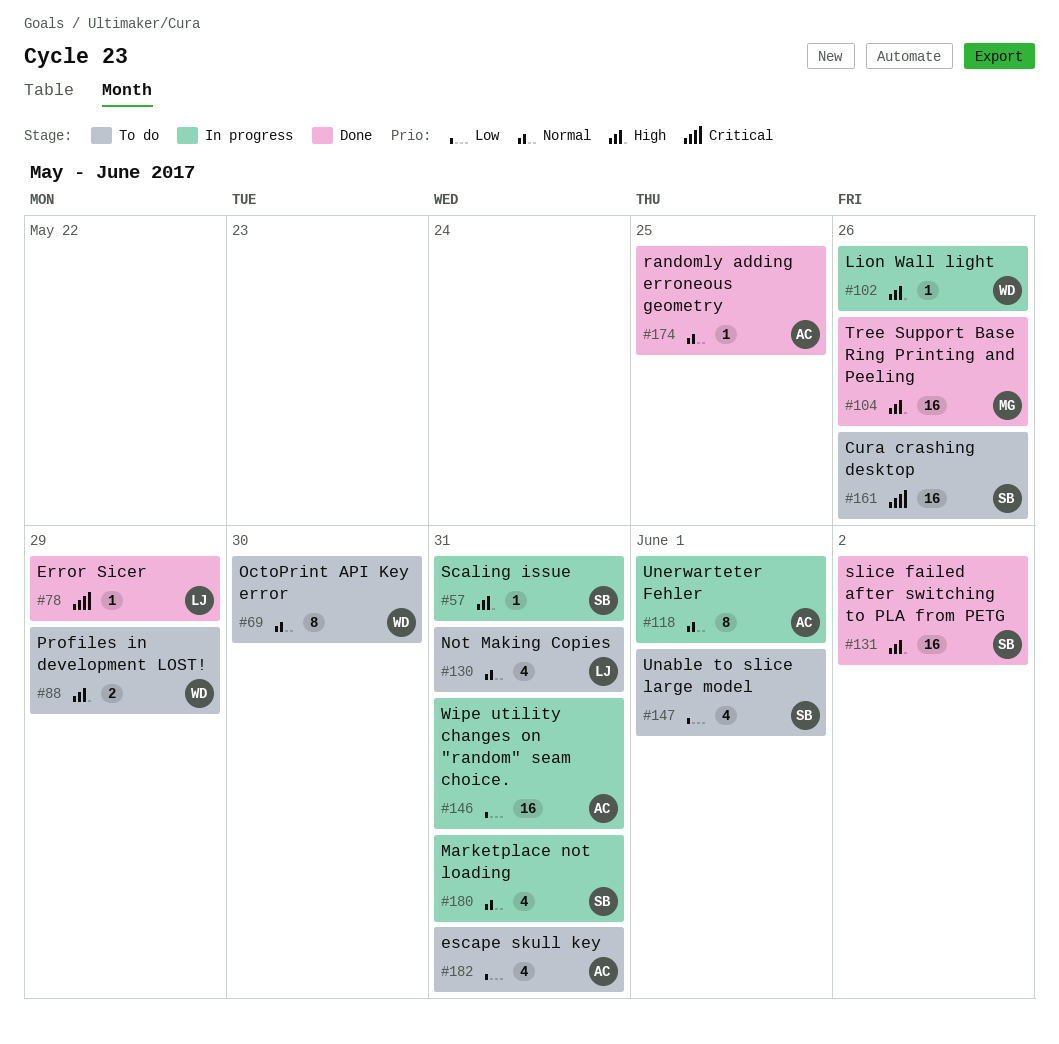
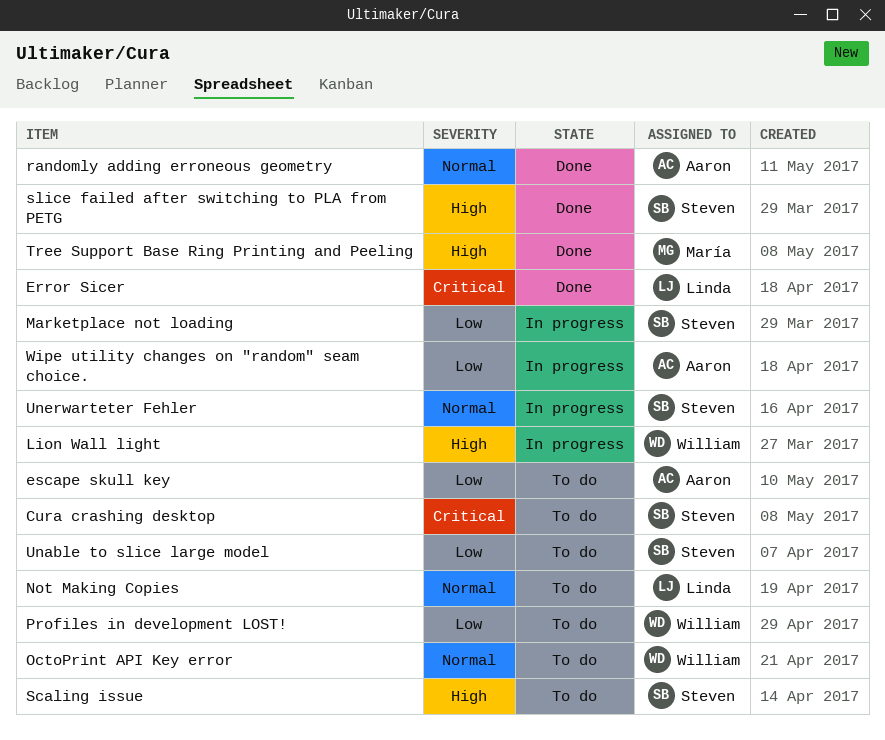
Marketplace not loading, priority: Normal -> Low
Profiles in development LOST!, priority: High -> Low
Scaling issue, status: In progress -> To do
Unerwarteter Fehler, owner: Aaron -> Steven

